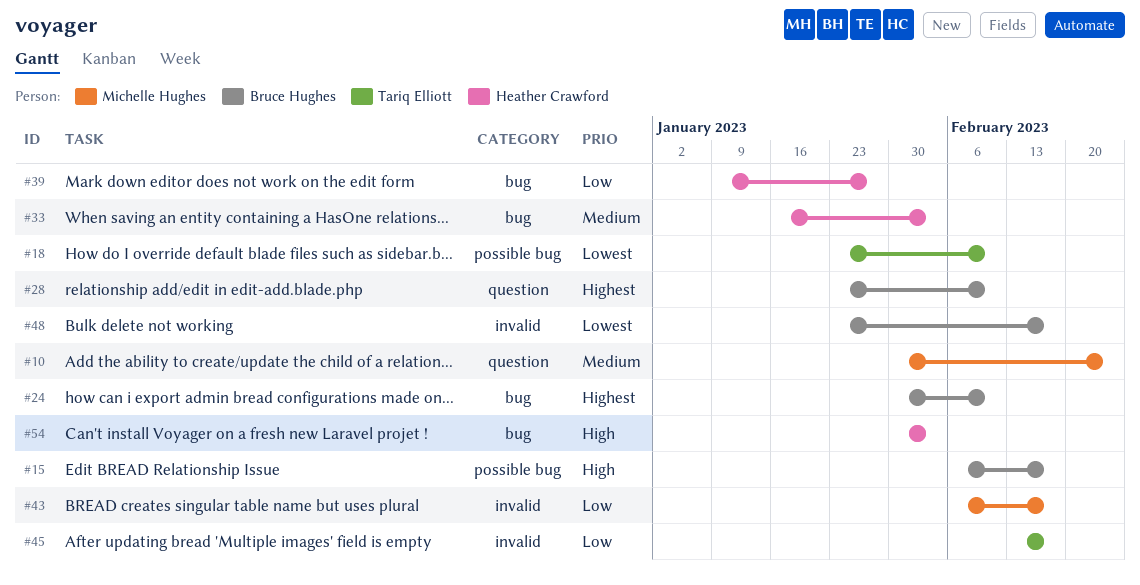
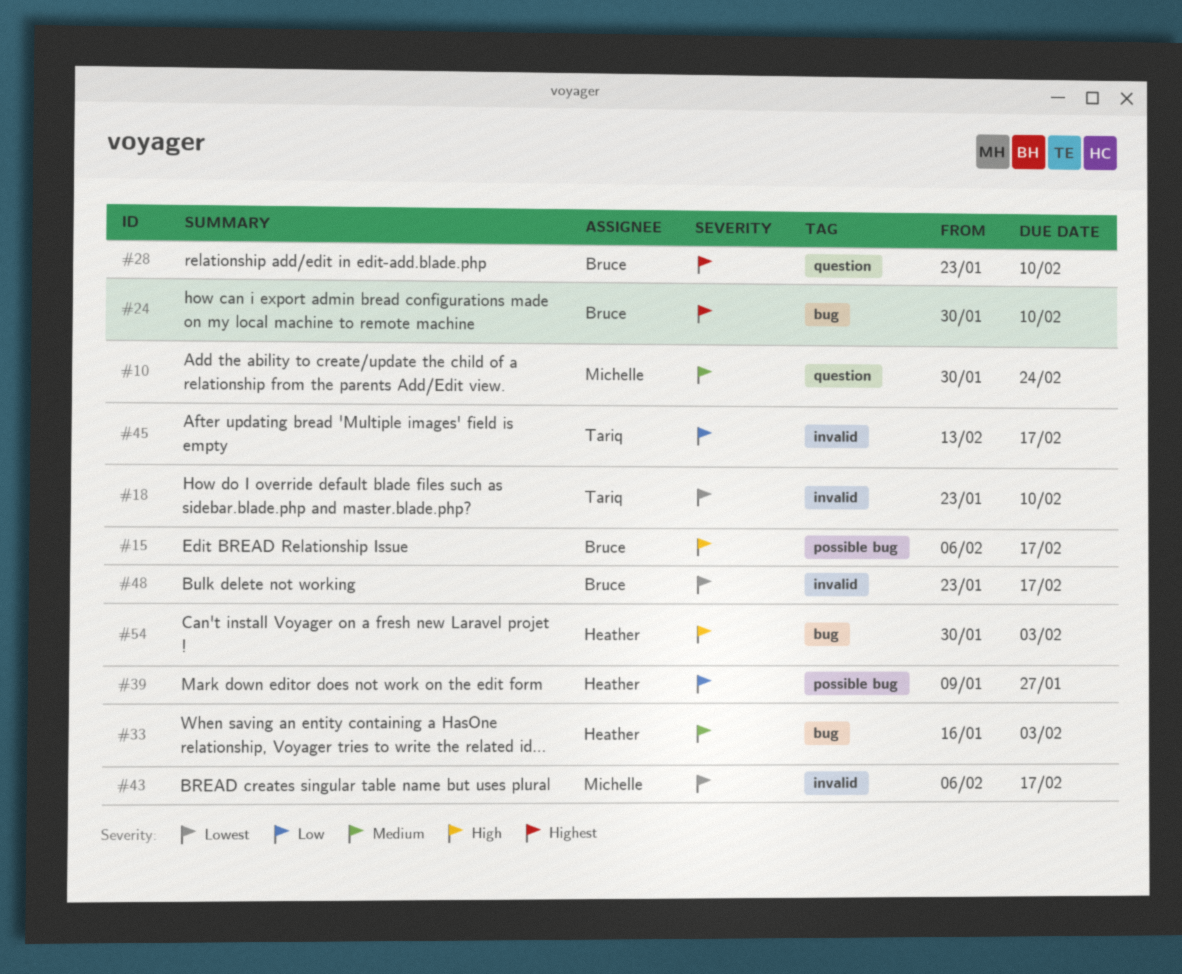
#18, label: possible bug -> invalid
#39, label: bug -> possible bug
#43, priority: Low -> Lowest

